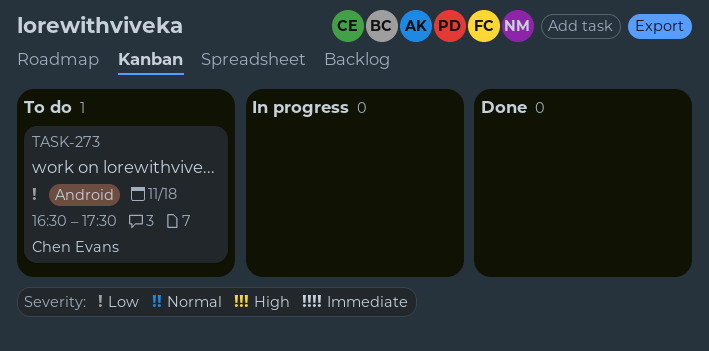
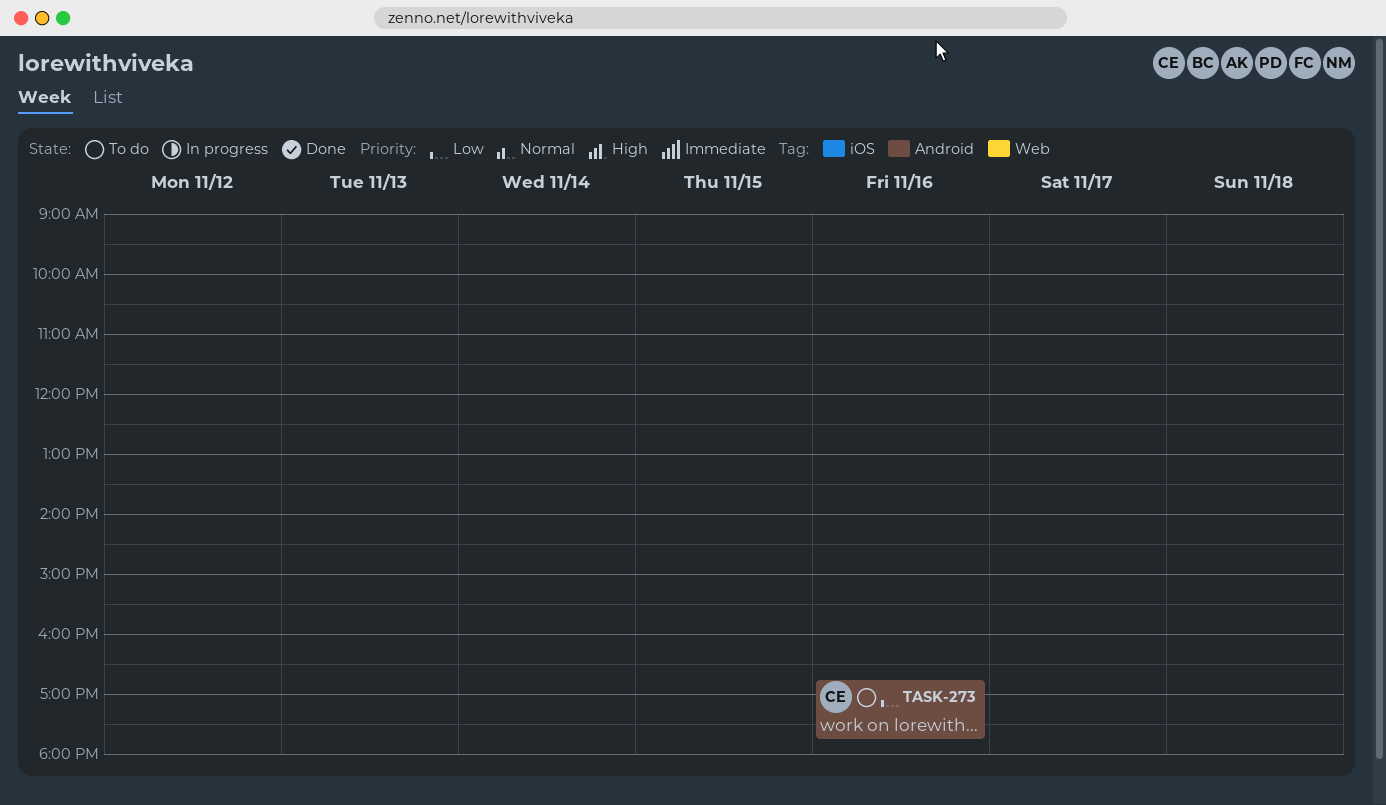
TASK-273, day: Nov 18 -> Nov 16
TASK-273, begins: 16:30 -> 16:45
TASK-273, ends: 17:30 -> 17:45

